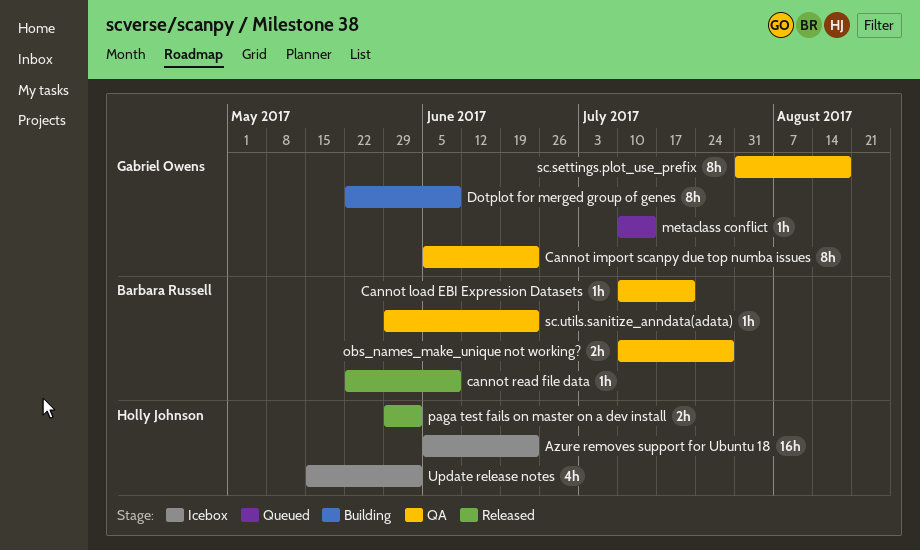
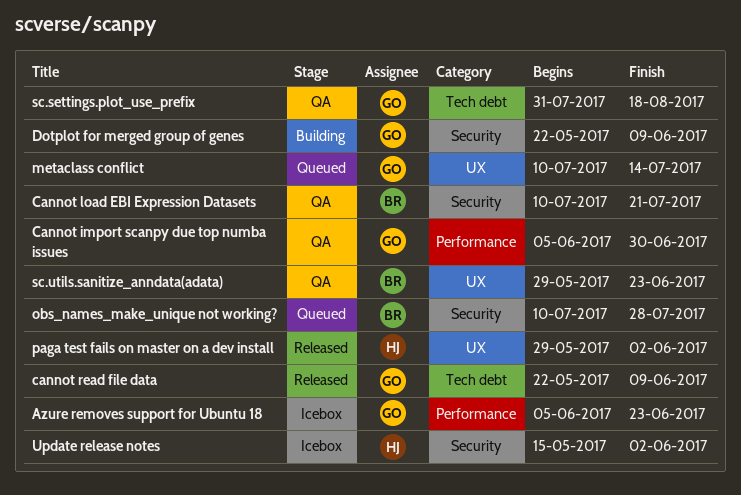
Azure removes support for Ubuntu 18, owner: Holly Johnson -> Gabriel Owens
Cannot import scanpy due top numba issues, due: Jun 23 -> Jun 30
cannot read file data, owner: Barbara Russell -> Gabriel Owens
obs_names_make_unique not working?, status: QA -> Queued

